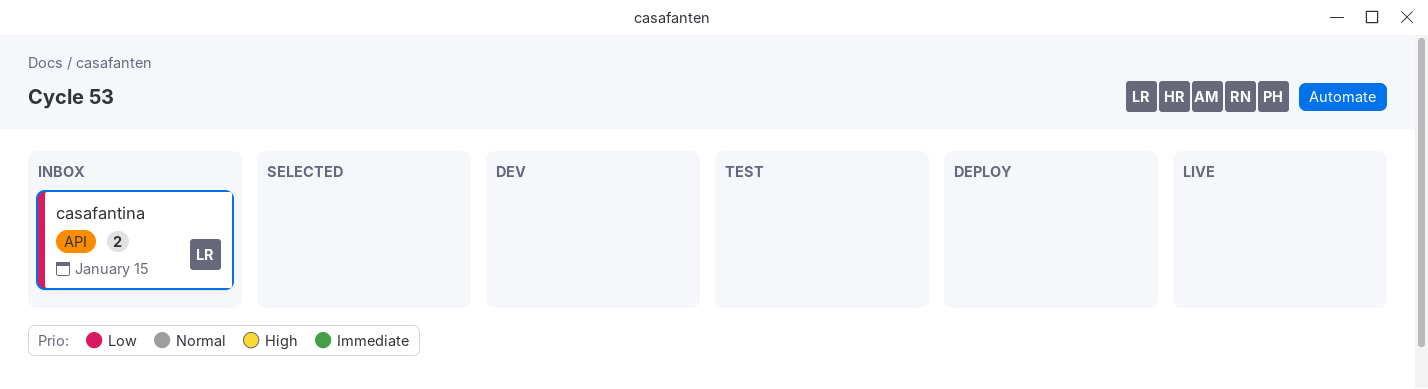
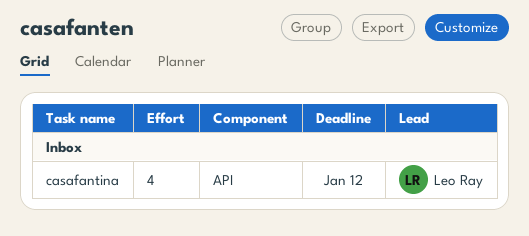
casafantina, estimate: 2 -> 4
casafantina, due: Jan 15 -> Jan 12

